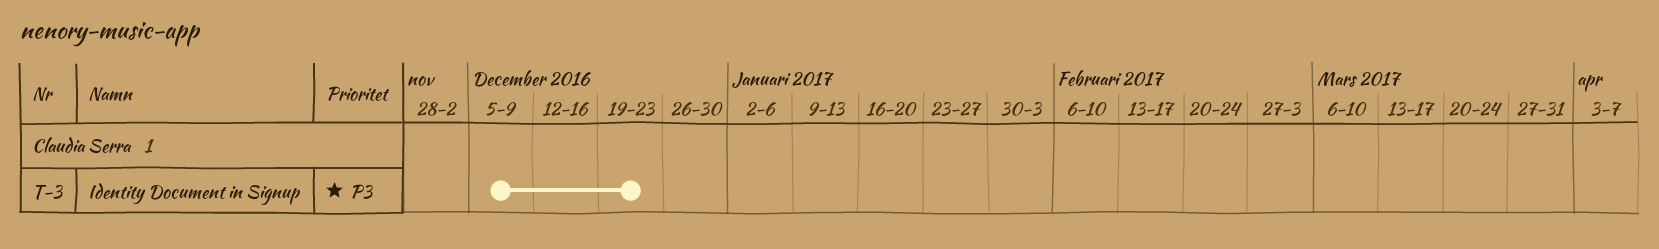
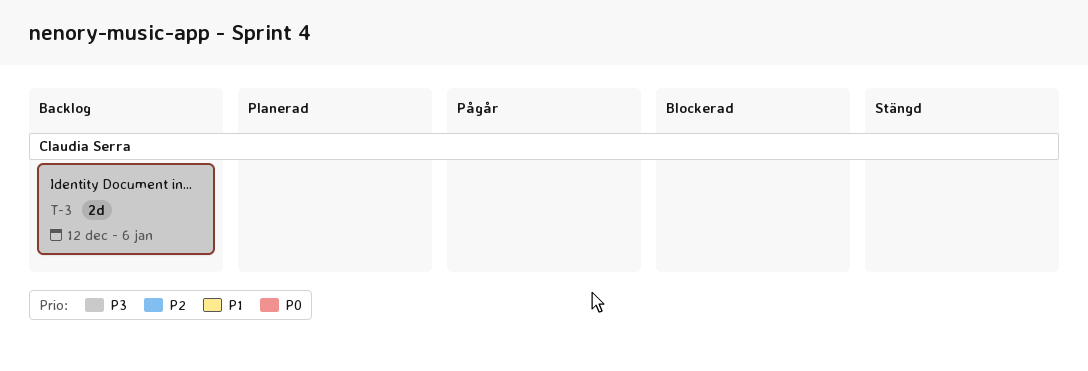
T-3, start: Dec 5 -> Dec 12
T-3, due: Dec 23 -> Jan 6

